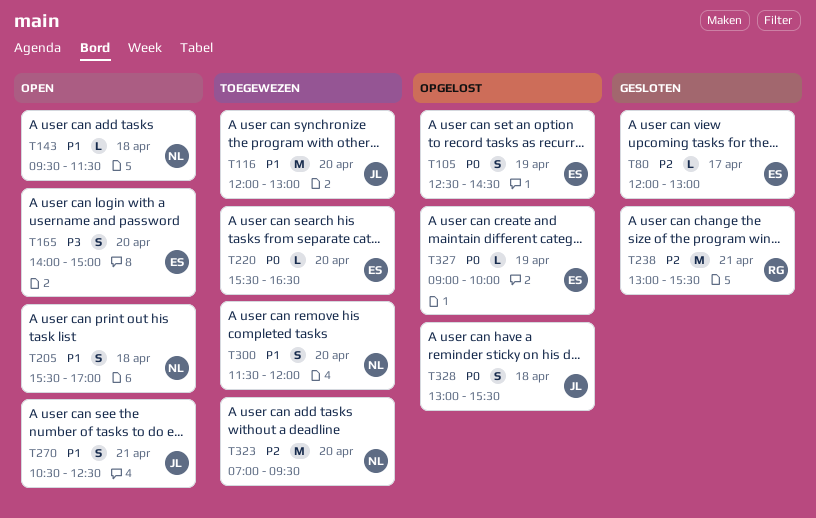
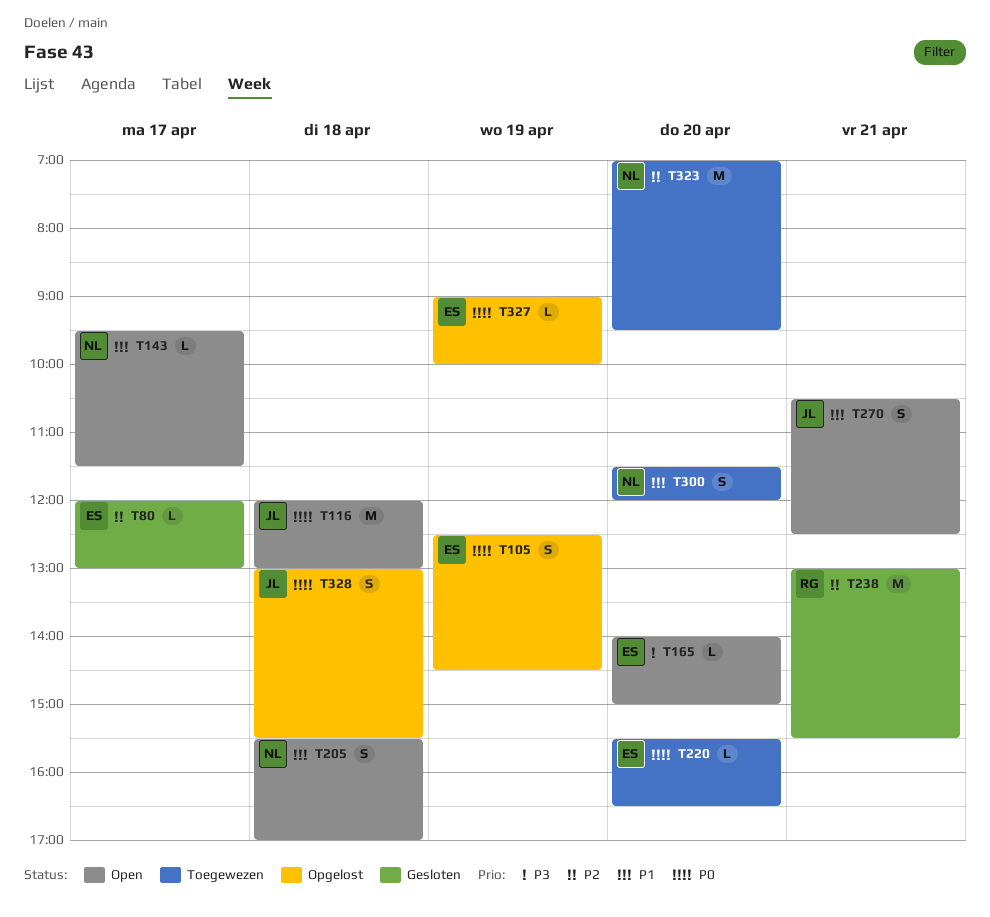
T116, status: Toegewezen -> Open
T116, priority: P1 -> P0
T116, day: Apr 20 -> Apr 18
T143, day: Apr 18 -> Apr 17
T165, estimate: S -> L

